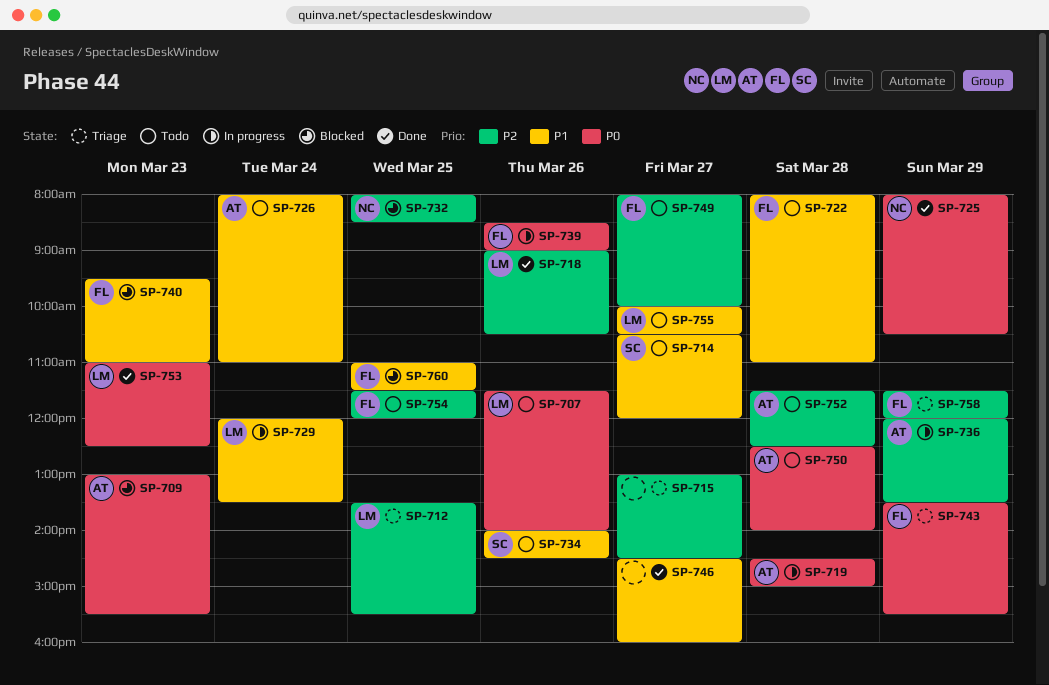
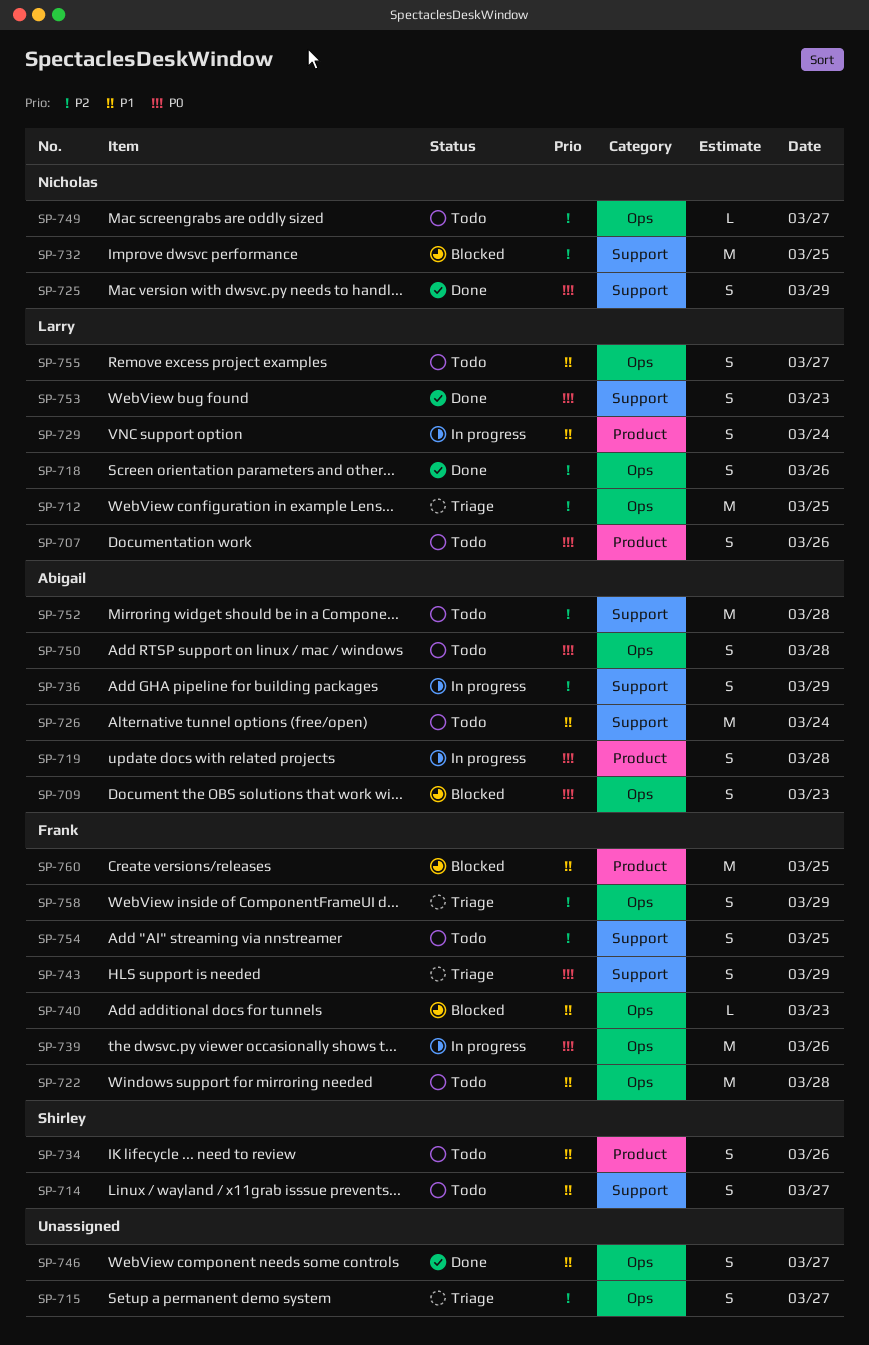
SP-749, owner: Frank -> Nicholas

